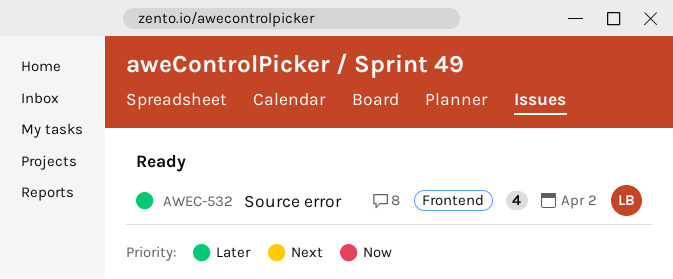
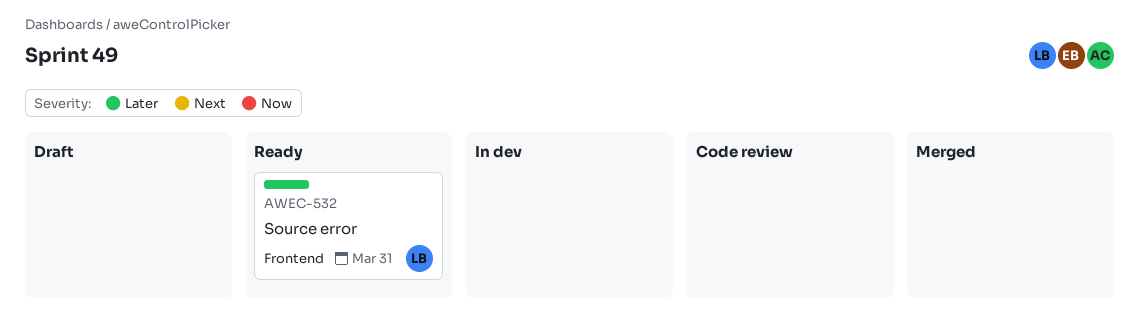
AWEC-532, due: Apr 2 -> Mar 31

